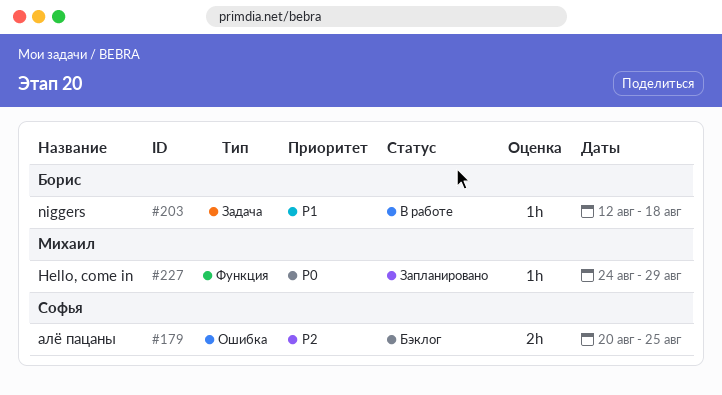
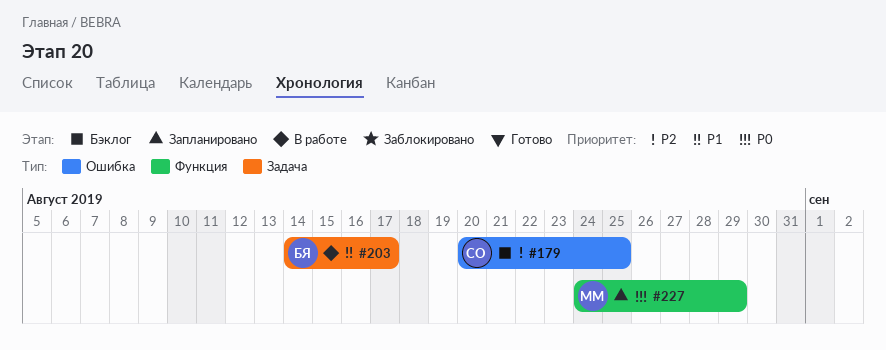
#203, start: Aug 12 -> Aug 14
#203, due: Aug 18 -> Aug 17

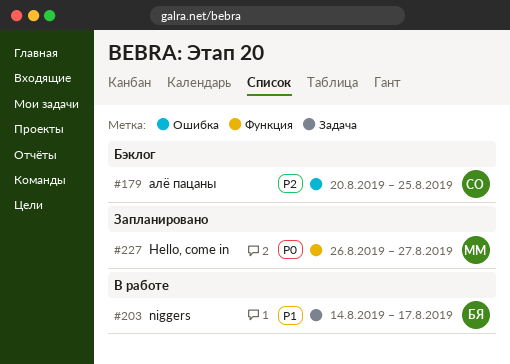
#227, start: Aug 24 -> Aug 26
#227, due: Aug 29 -> Aug 27

